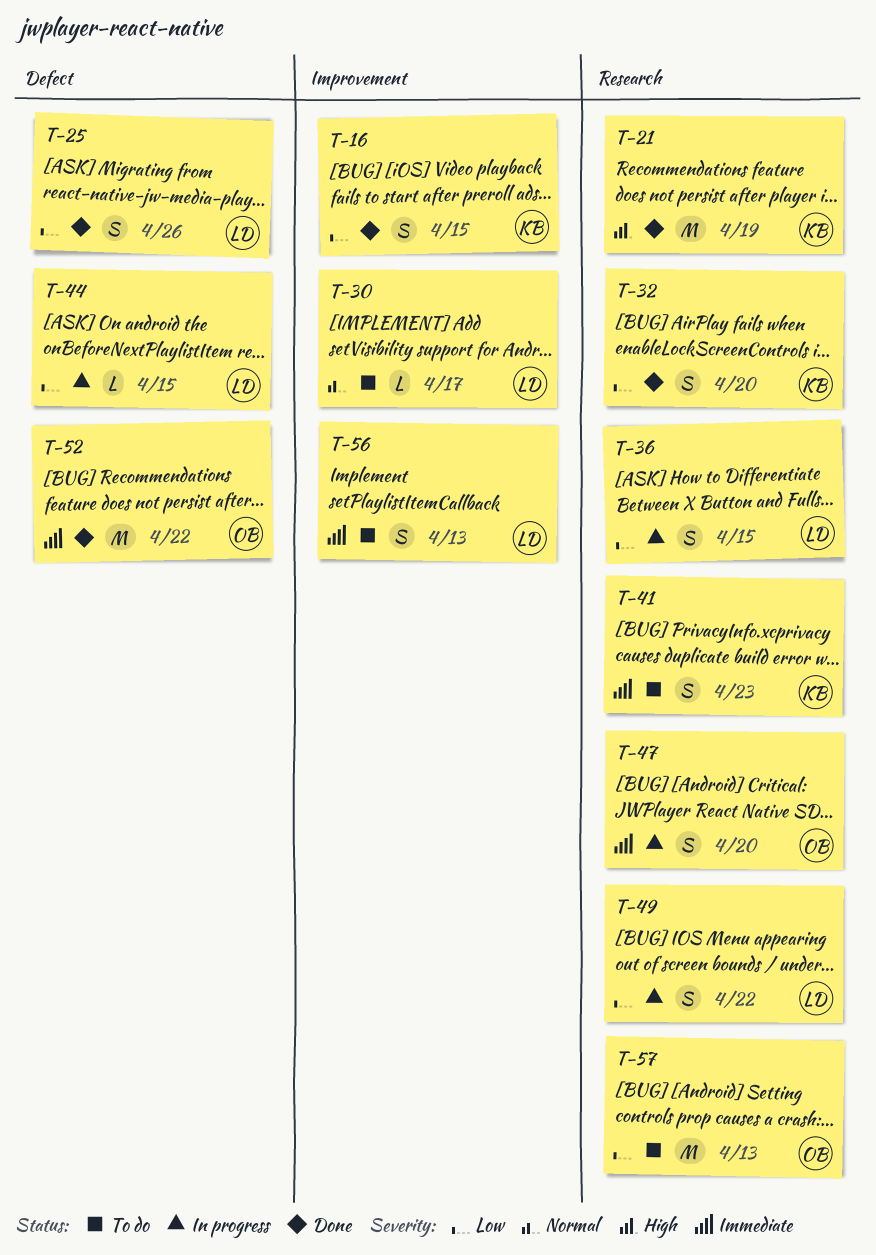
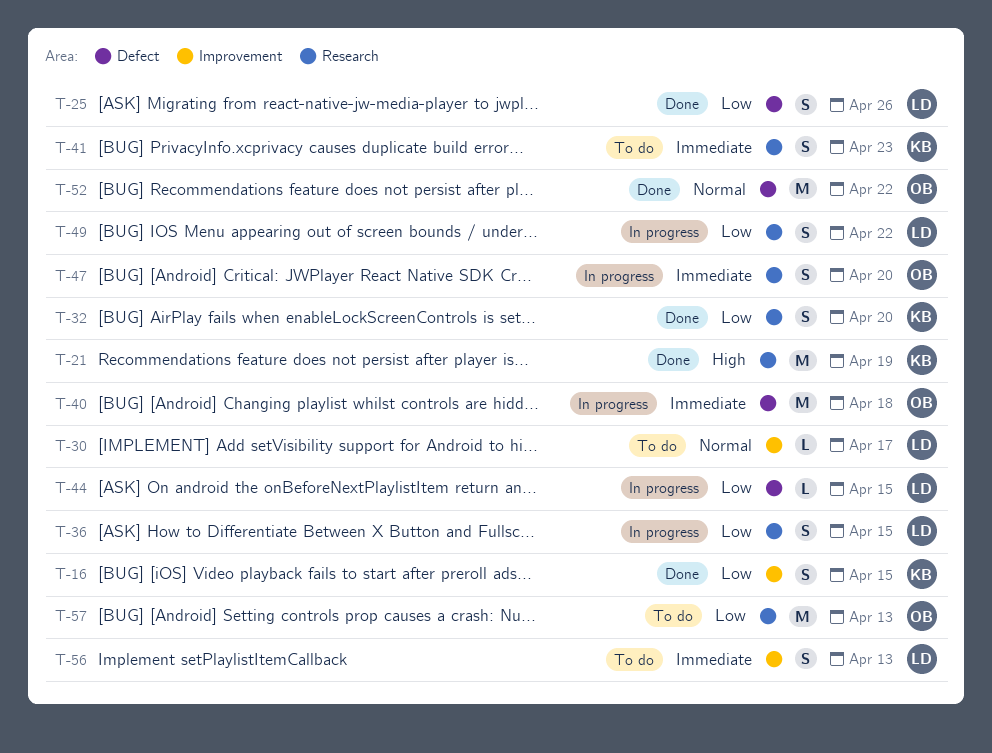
T-40: none -> present
T-52, priority: Immediate -> Normal

